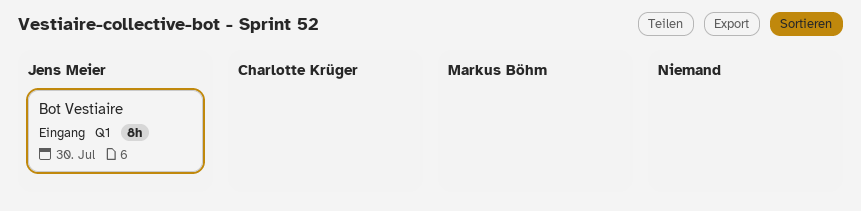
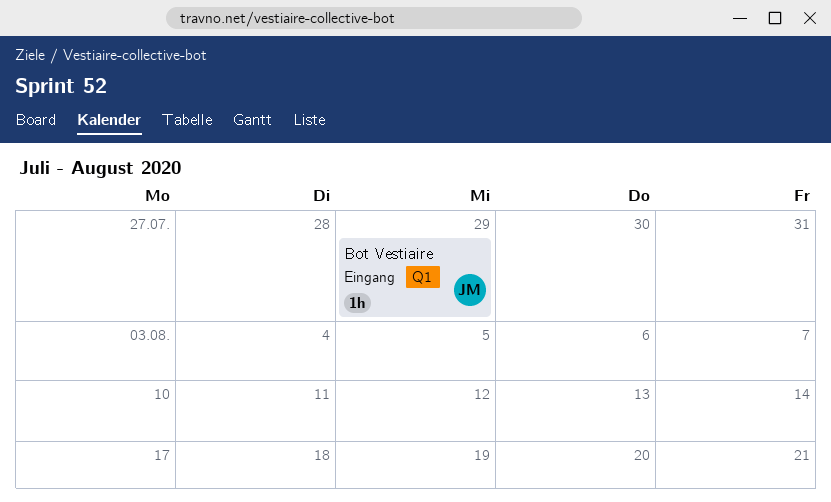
Bot Vestiaire, estimate: 8h -> 1h
Bot Vestiaire, due: Jul 30 -> Jul 29

